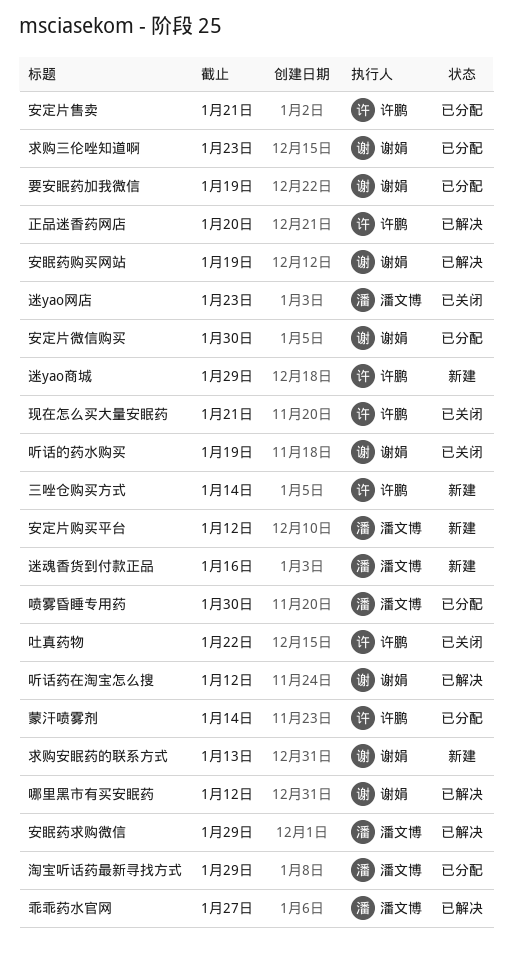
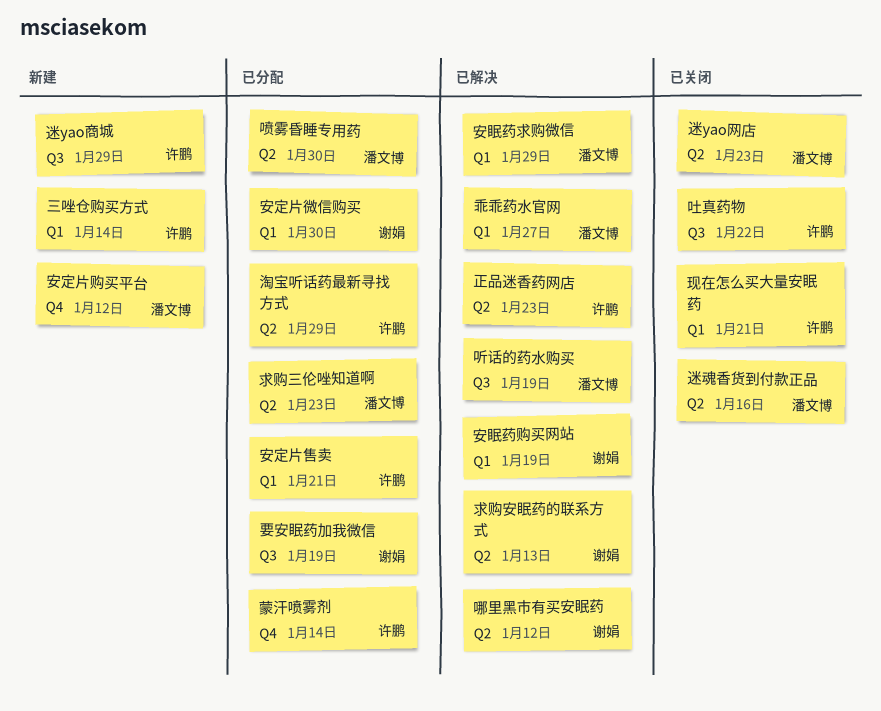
听话的药水购买, status: 已关闭 -> 已解决
听话的药水购买, owner: 谢娟 -> 潘文博
听话药在淘宝怎么搜: present -> none
正品迷香药网店, due: Jan 20 -> Jan 23
求购三伦唑知道啊, owner: 谢娟 -> 潘文博
求购安眠药的联系方式, status: 新建 -> 已解决
淘宝听话药最新寻找方式, owner: 潘文博 -> 许鹏
迷魂香货到付款正品, status: 新建 -> 已关闭

